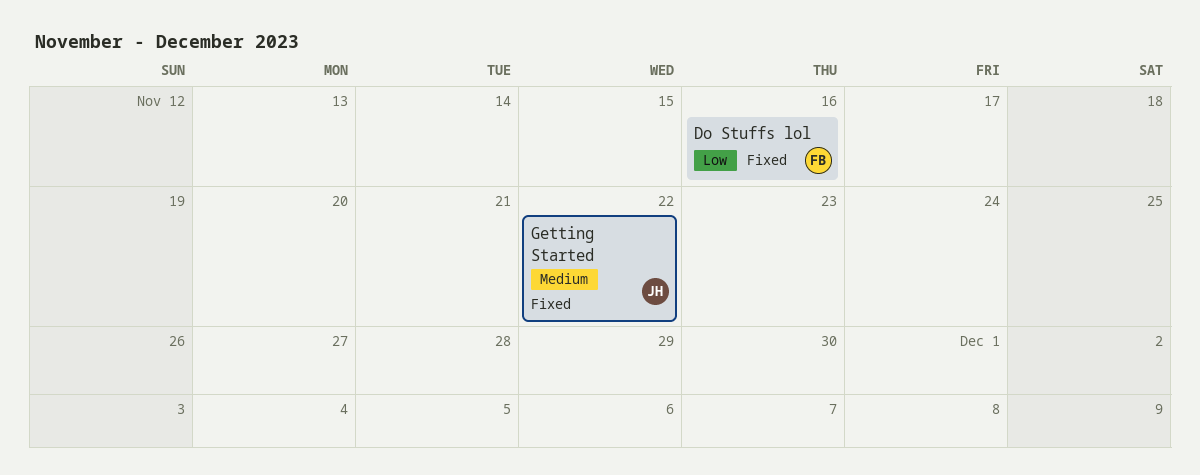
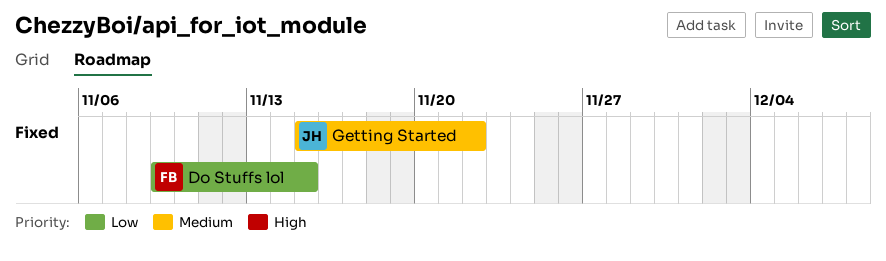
Do Stuffs lol, due: Nov 16 -> Nov 15

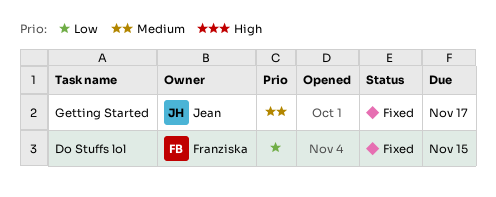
Getting Started, due: Nov 22 -> Nov 17

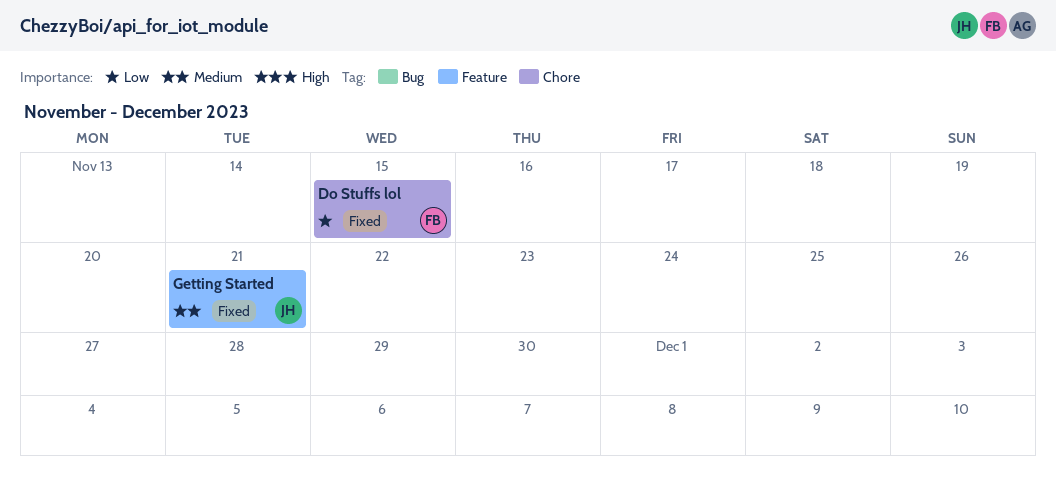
Getting Started, due: Nov 17 -> Nov 21

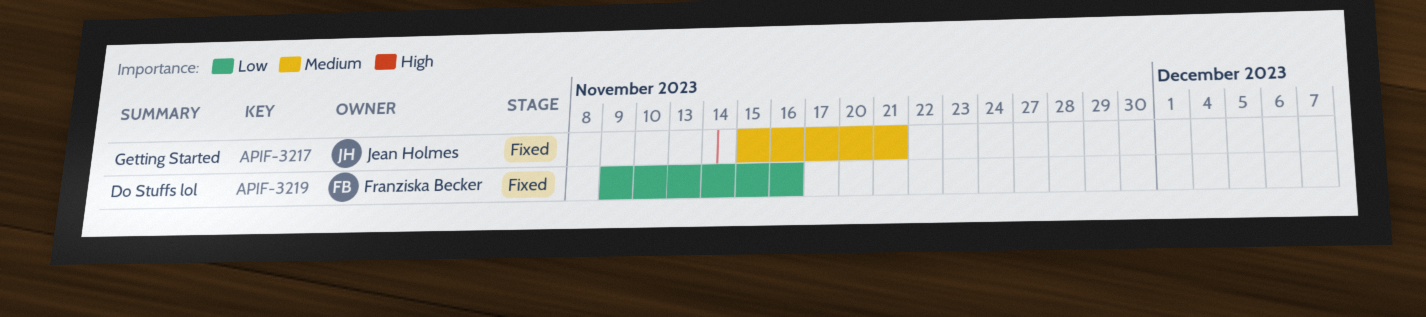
Do Stuffs lol, due: Nov 15 -> Nov 16

